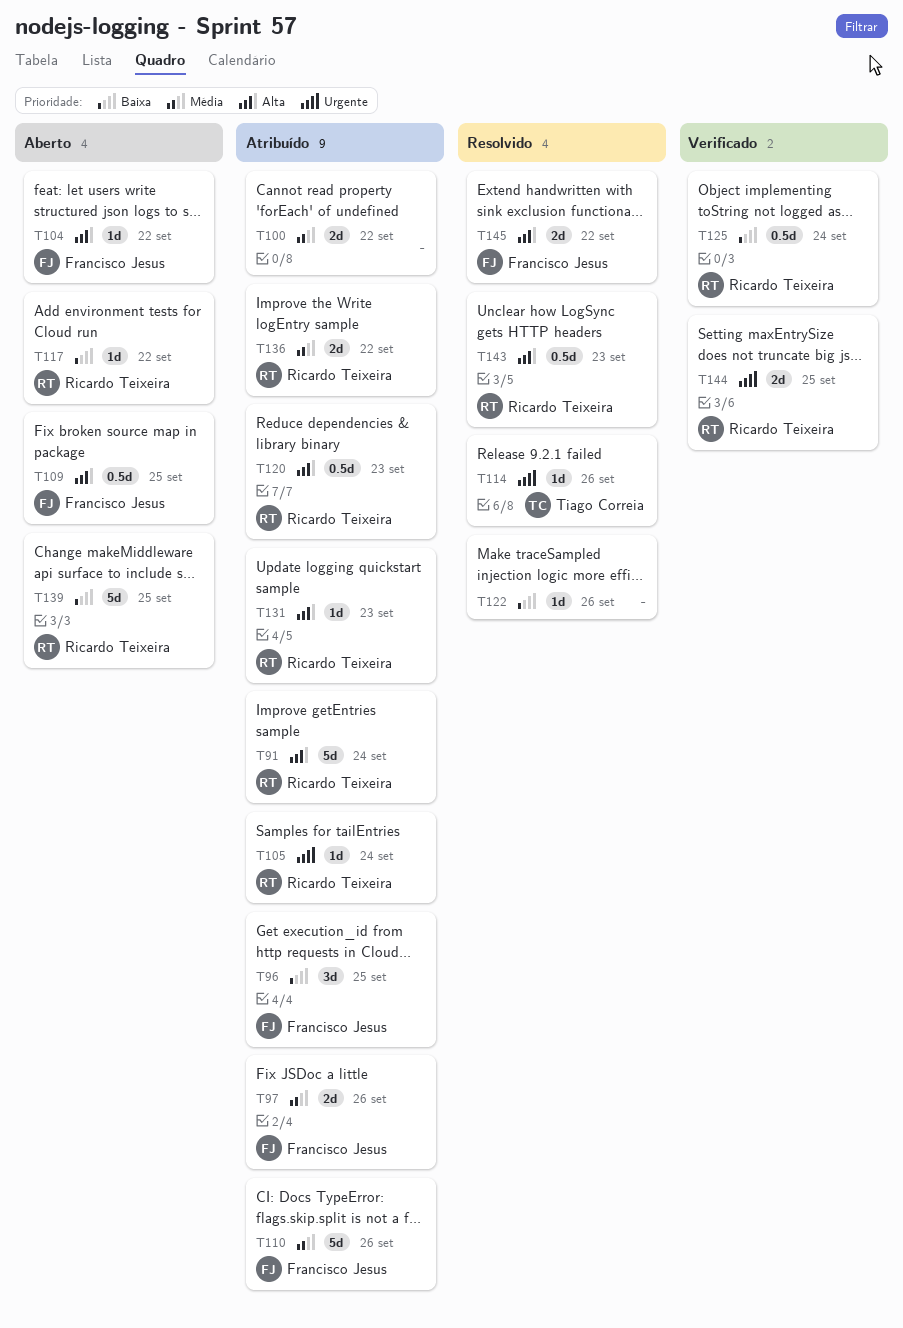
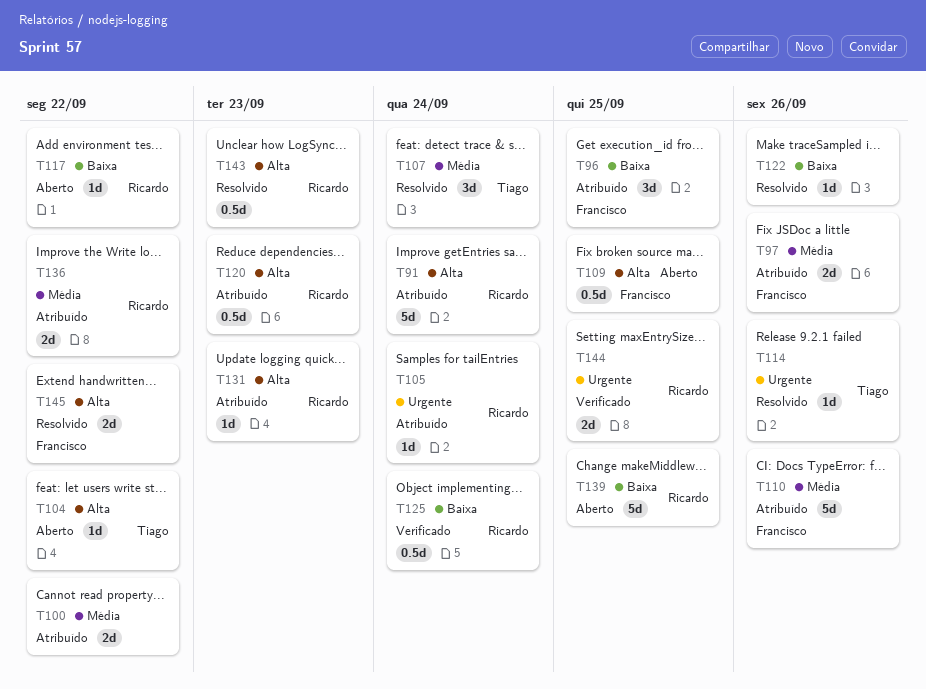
T104, owner: Francisco Jesus -> Tiago Correia
T107: none -> present

